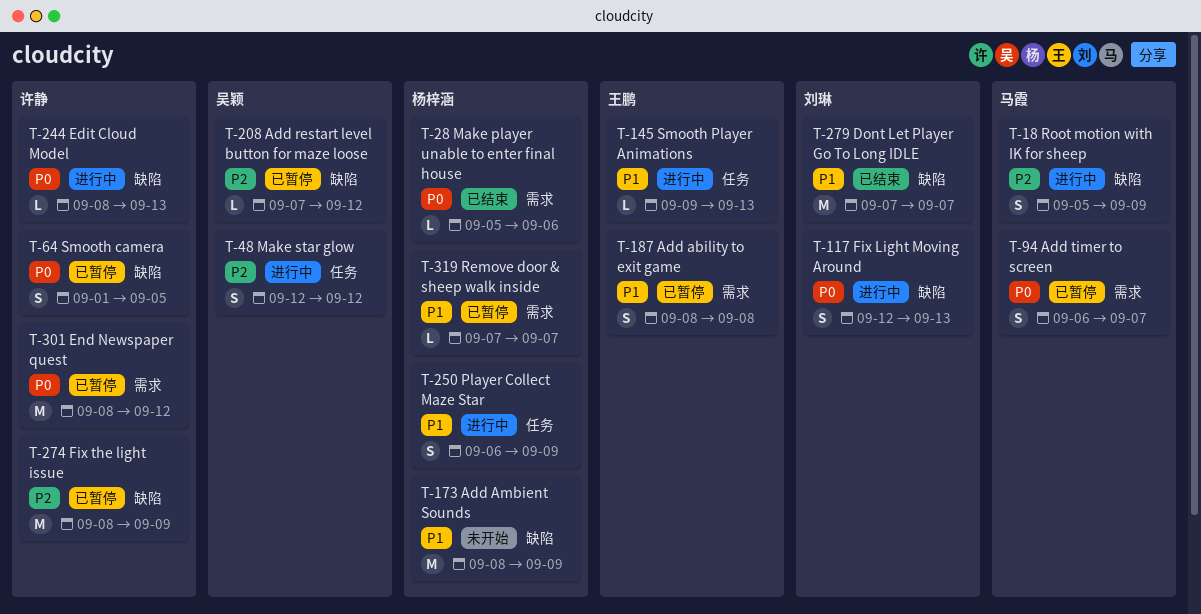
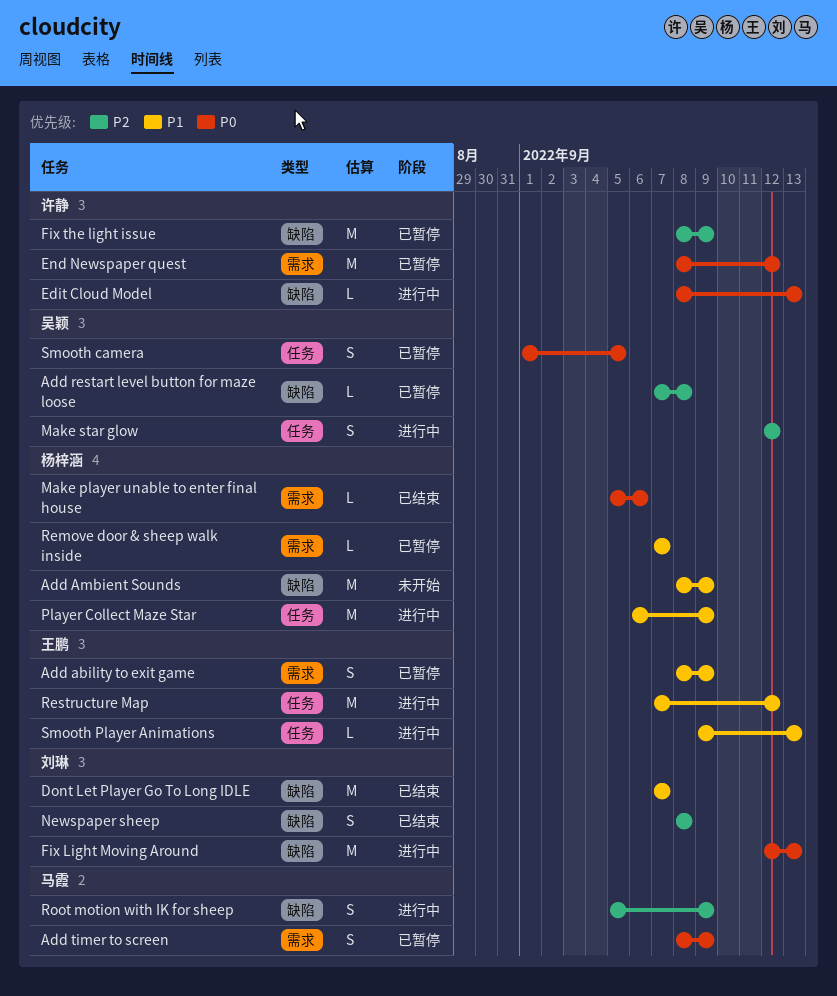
Add ability to exit game, due: Sep 8 -> Sep 9
Add restart level button for maze loose, due: Sep 12 -> Sep 8
Add timer to screen, start: Sep 6 -> Sep 8
Add timer to screen, due: Sep 7 -> Sep 9
Fix Light Moving Around, estimate: S -> M
Newspaper sheep: none -> present
Player Collect Maze Star, estimate: S -> M
Restructure Map: none -> present
Smooth camera, owner: 许静 -> 吴颖
Smooth camera, label: 缺陷 -> 任务

